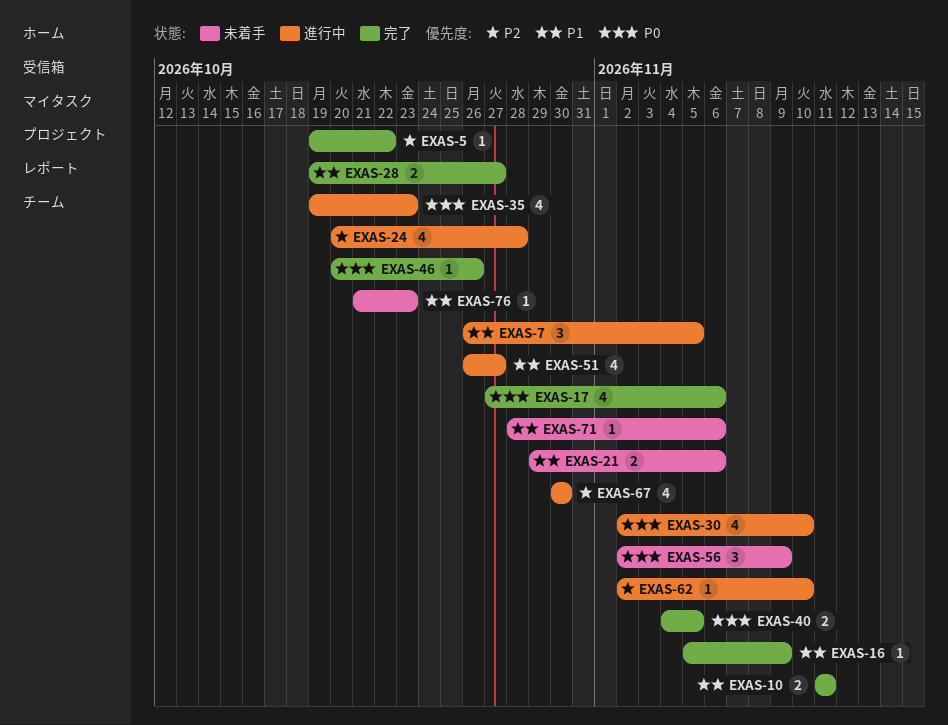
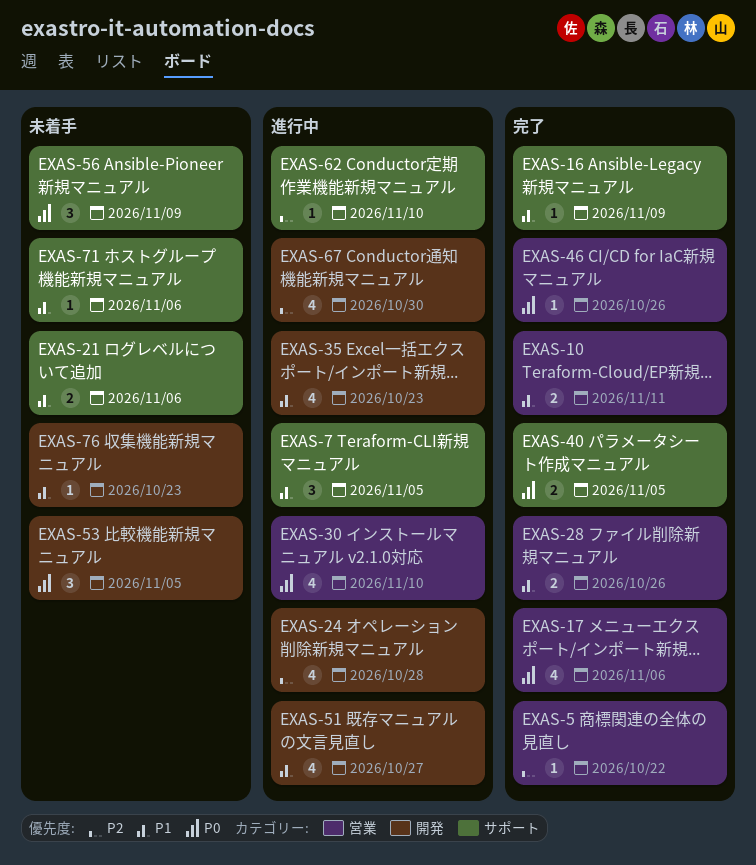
EXAS-28, due: Oct 27 -> Oct 26
EXAS-35, priority: P0 -> P1
EXAS-53: none -> present

